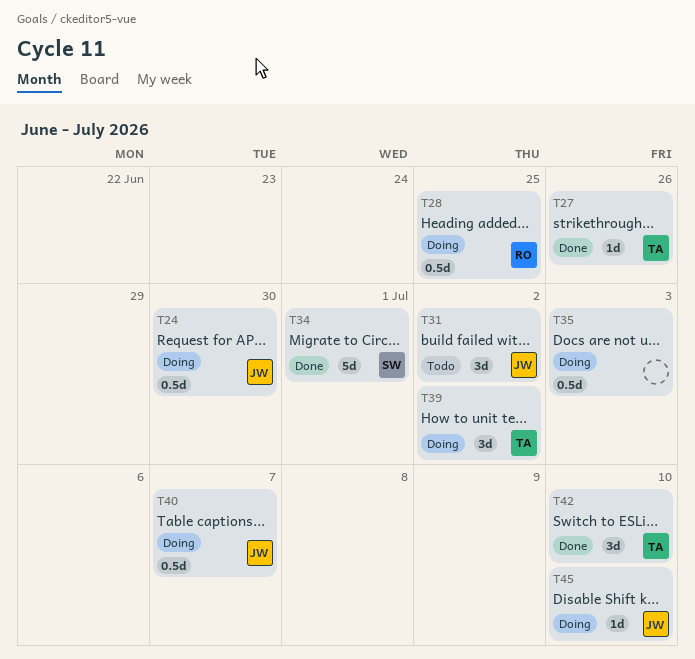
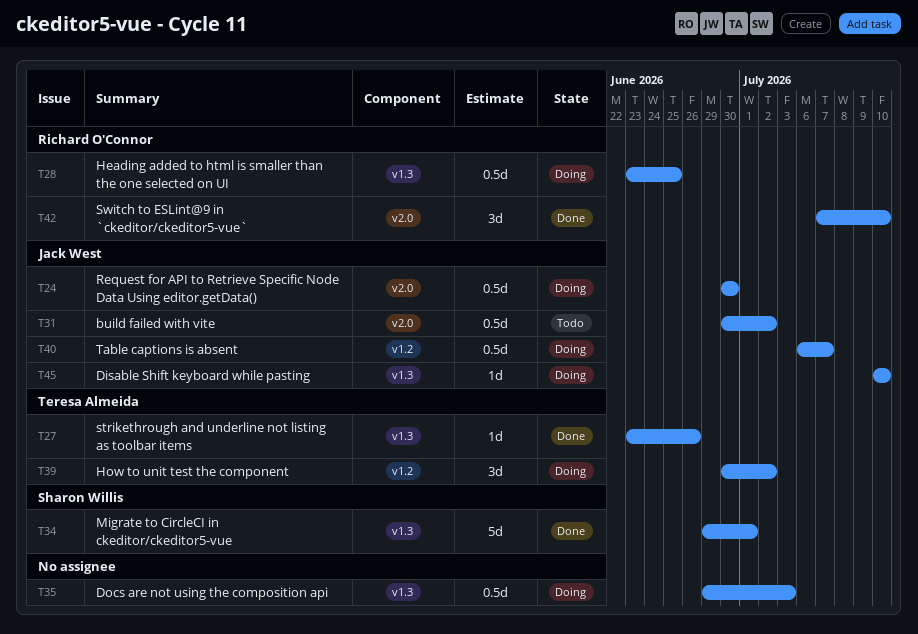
T31, estimate: 3d -> 0.5d
T42, owner: Teresa Almeida -> Richard O'Connor

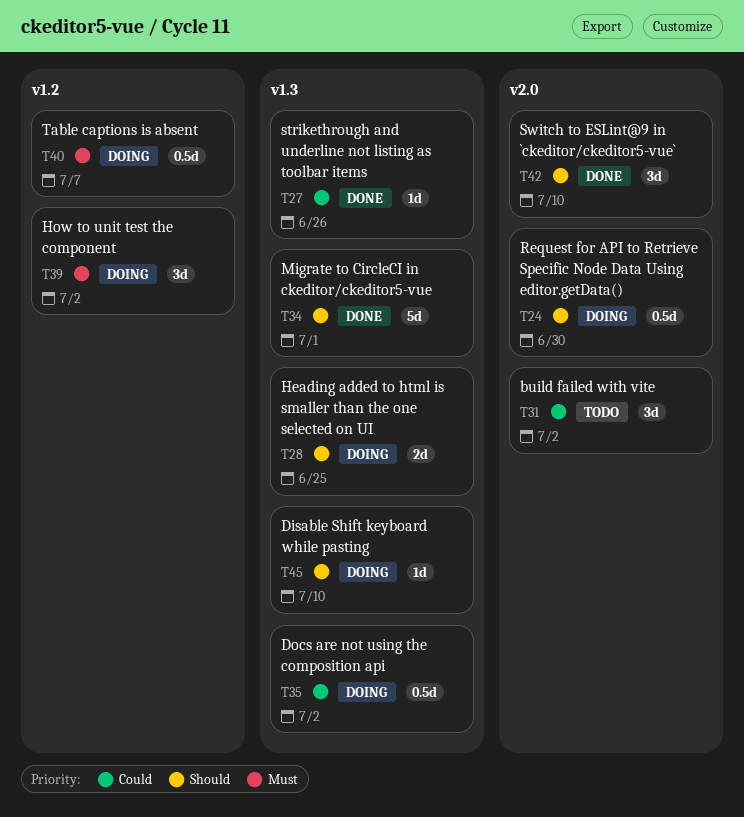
T28, estimate: 0.5d -> 2d
T31, estimate: 0.5d -> 3d
T35, due: Jul 3 -> Jul 2

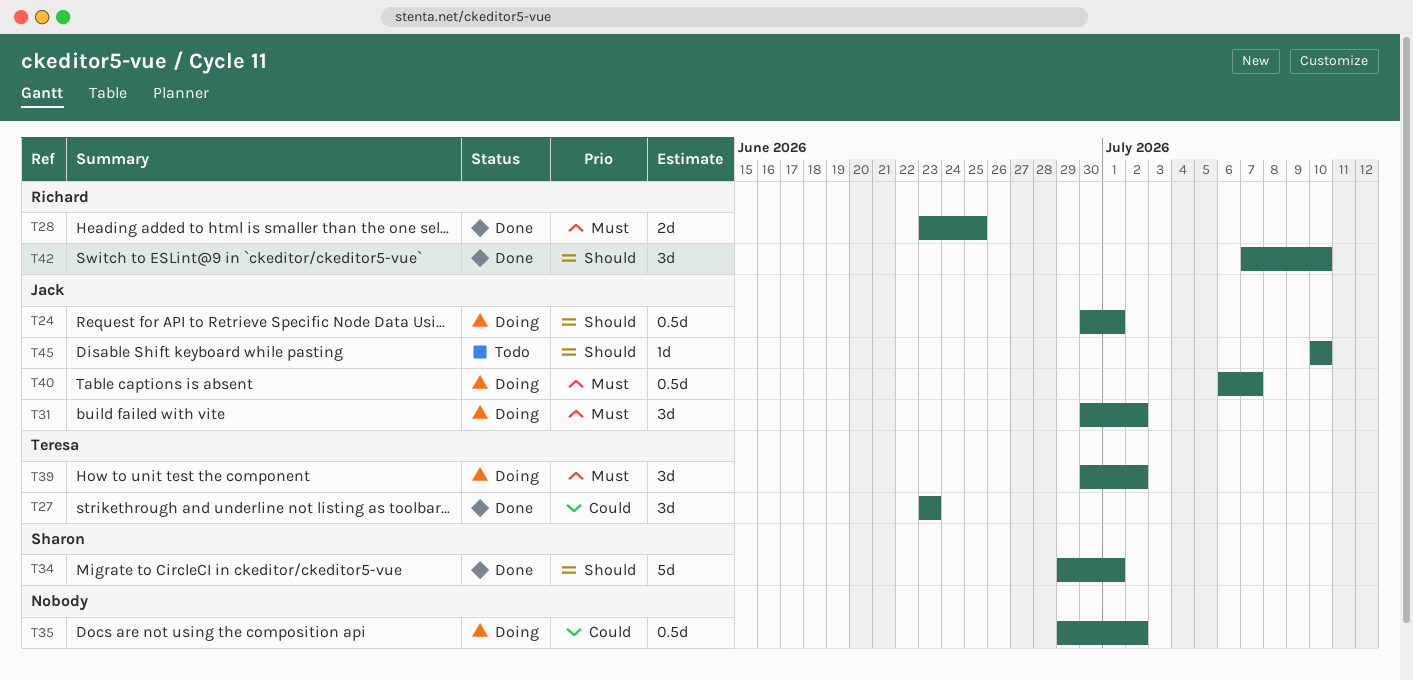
T24, due: Jun 30 -> Jul 1
T27, estimate: 1d -> 3d
T27, due: Jun 26 -> Jun 23
T28, status: Doing -> Done
T28, priority: Should -> Must
T31, status: Todo -> Doing
T31, priority: Could -> Must
T45, status: Doing -> Todo

